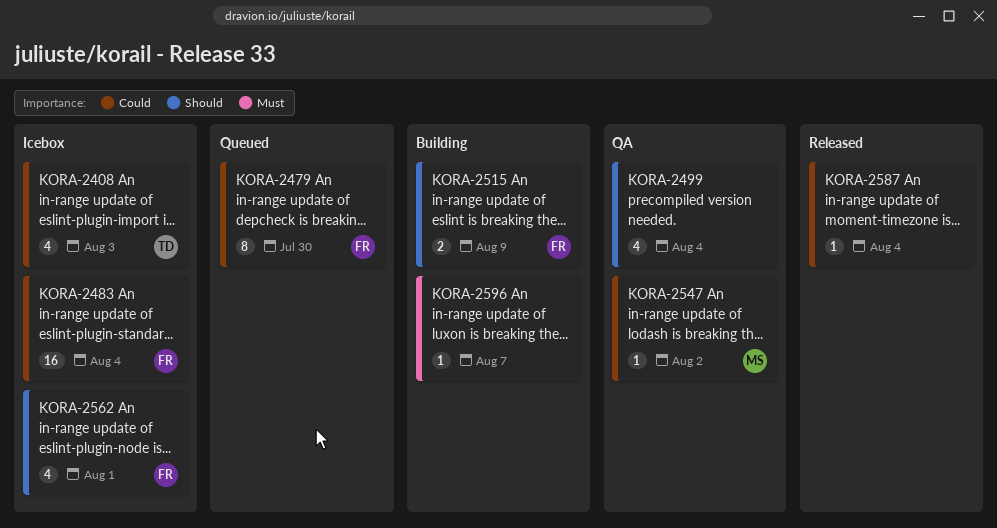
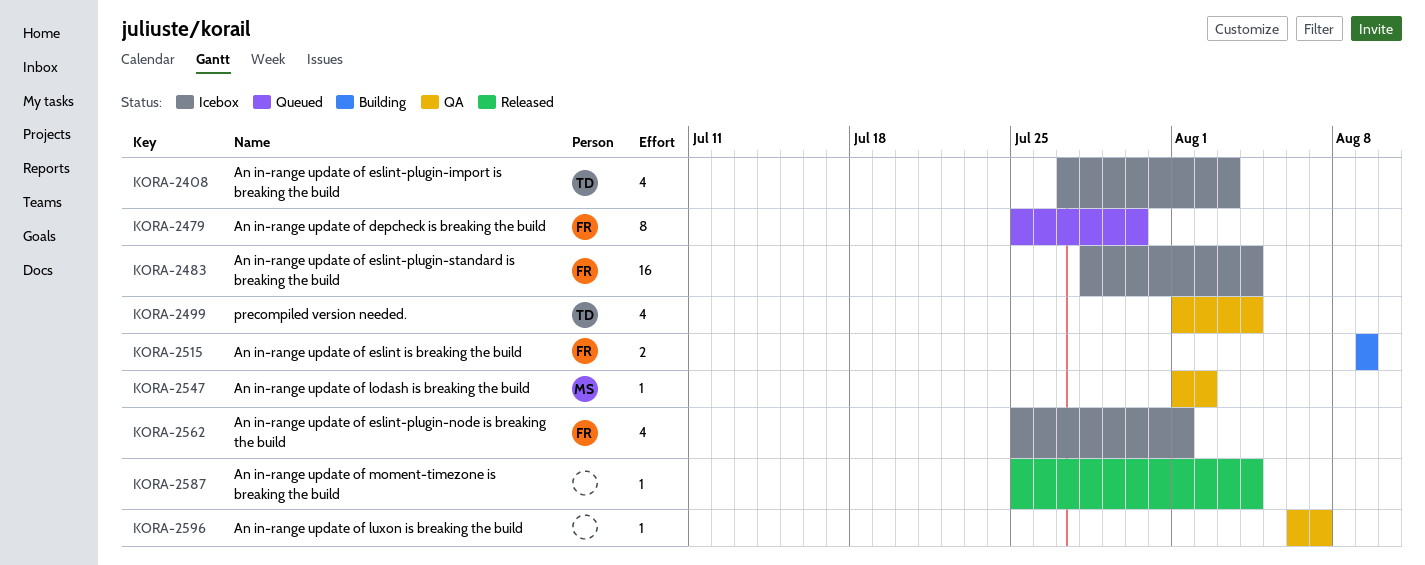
KORA-2499, owner: none -> TD
KORA-2596, status: Building -> QA

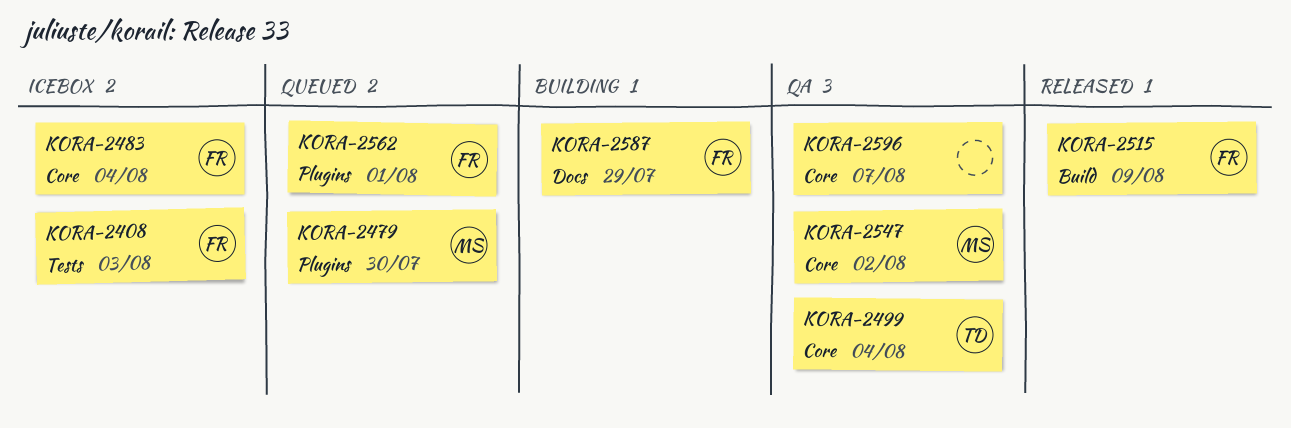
KORA-2408, owner: TD -> FR
KORA-2479, owner: FR -> MS
KORA-2515, status: Building -> Released
KORA-2562, status: Icebox -> Queued
KORA-2587, status: Released -> Building
KORA-2587, owner: none -> FR
KORA-2587, due: Aug 4 -> Jul 29

